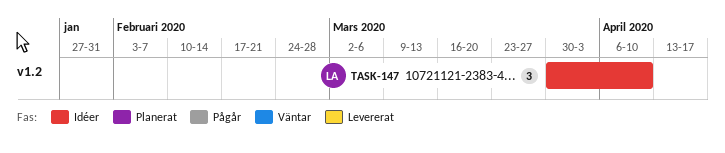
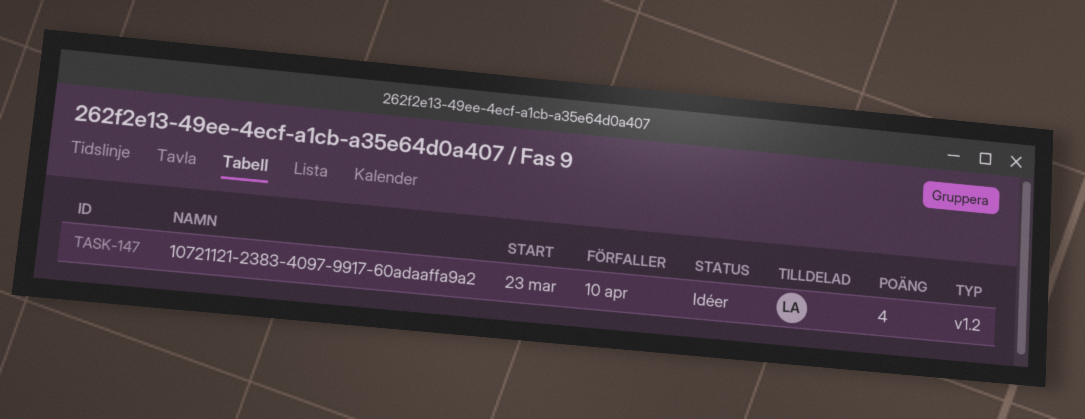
TASK-147, estimate: 3 -> 4
TASK-147, start: Mar 30 -> Mar 23

